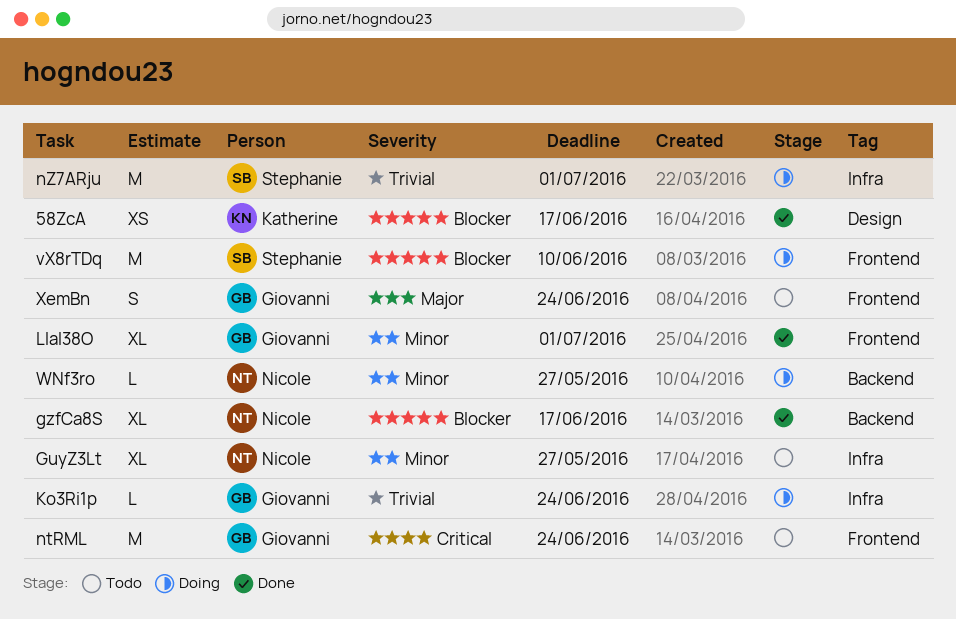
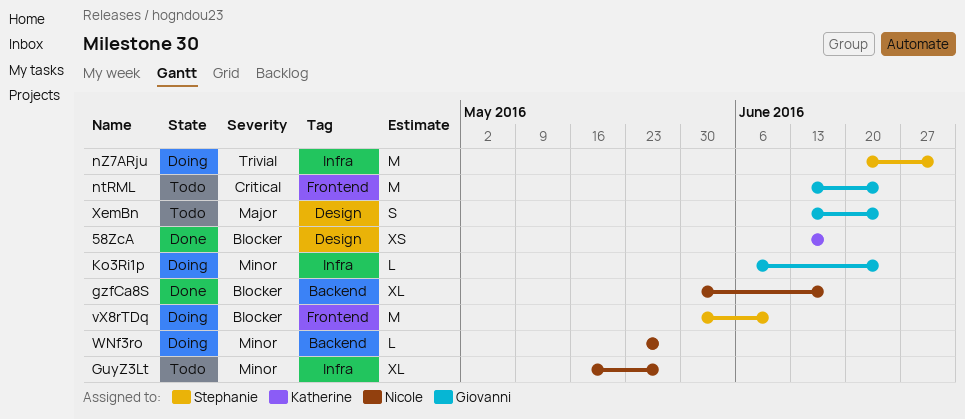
Ko3Ri1p, priority: Trivial -> Minor
Llal38O: present -> none
XemBn, label: Frontend -> Design

